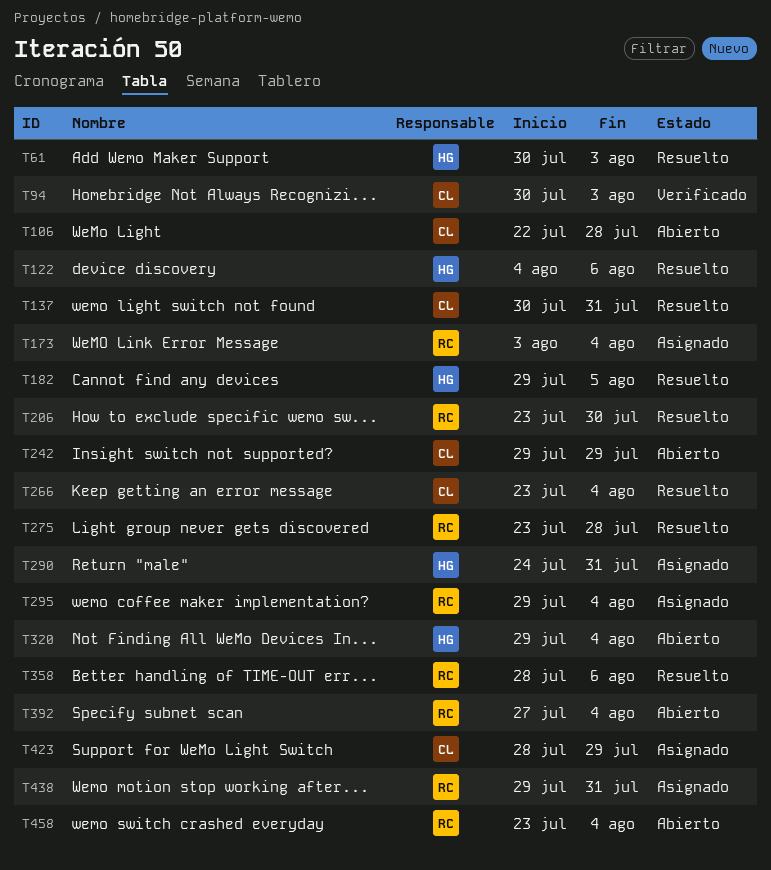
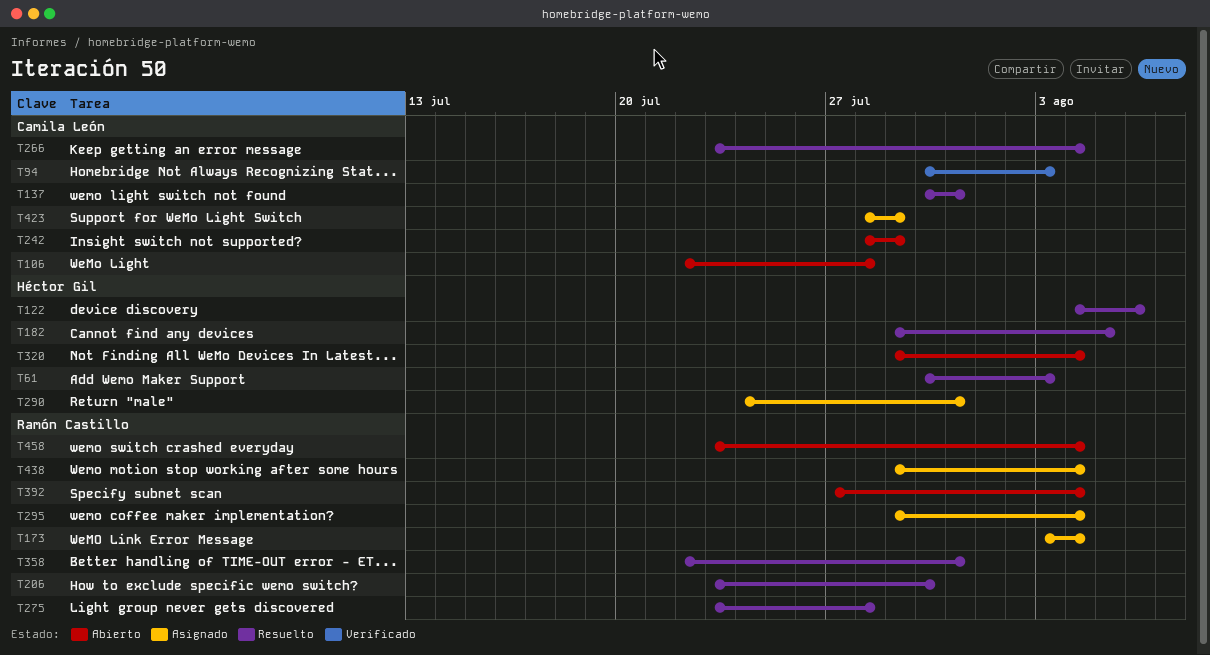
T242, start: Jul 29 -> Jul 28
T358, start: Jul 28 -> Jul 22
T358, due: Aug 6 -> Jul 31
T438, due: Jul 31 -> Aug 4

